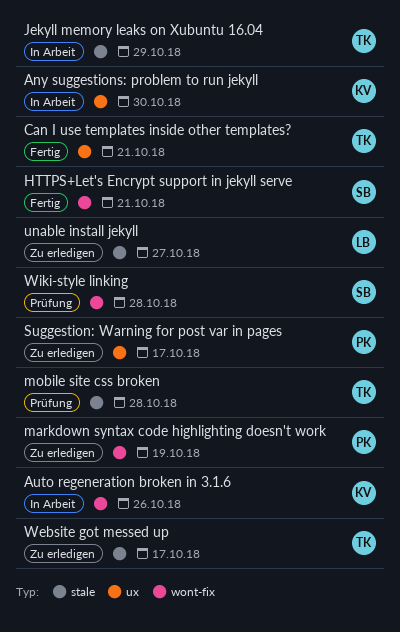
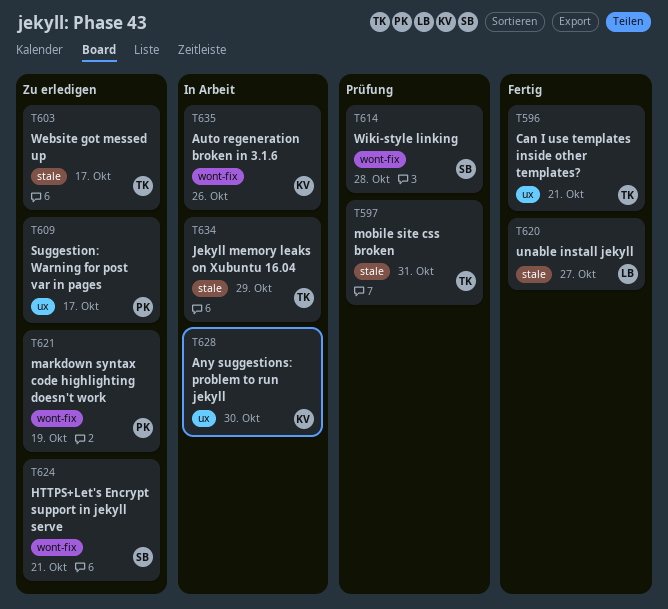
HTTPS+Let's Encrypt support in jekyll serve, status: Fertig -> Zu erledigen
mobile site css broken, due: Oct 28 -> Oct 31
unable install jekyll, status: Zu erledigen -> Fertig

